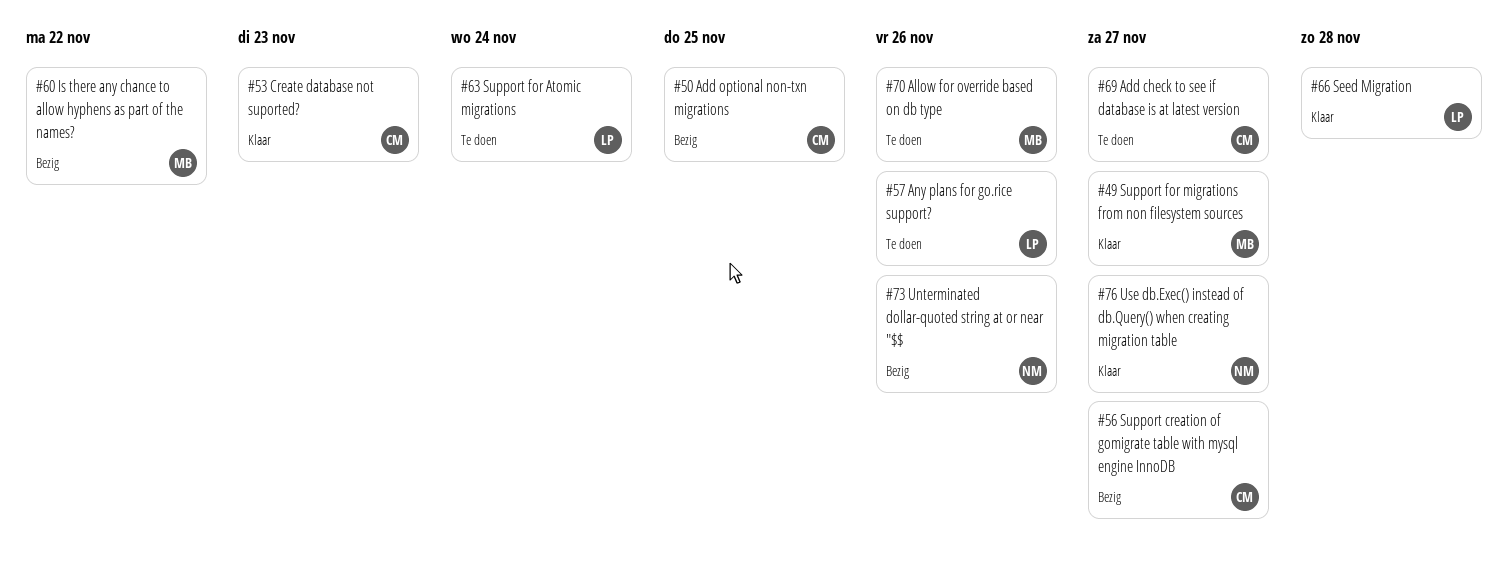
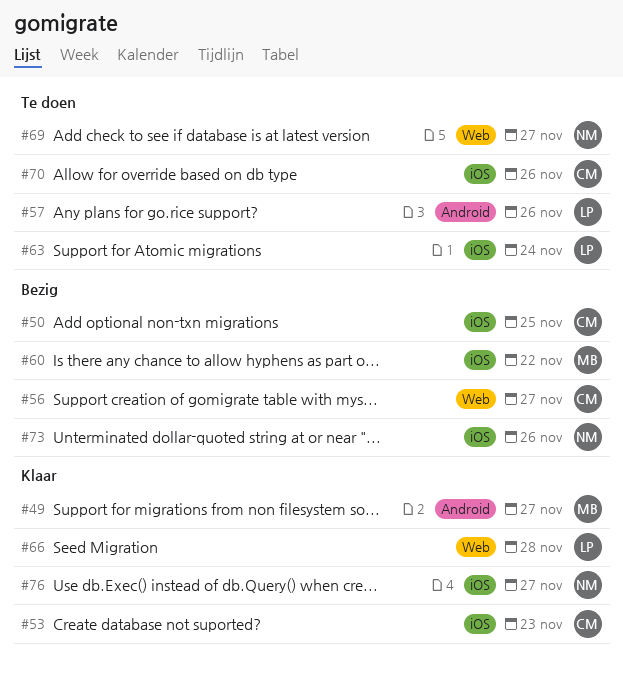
#69, owner: CM -> NM
#70, owner: MB -> CM

